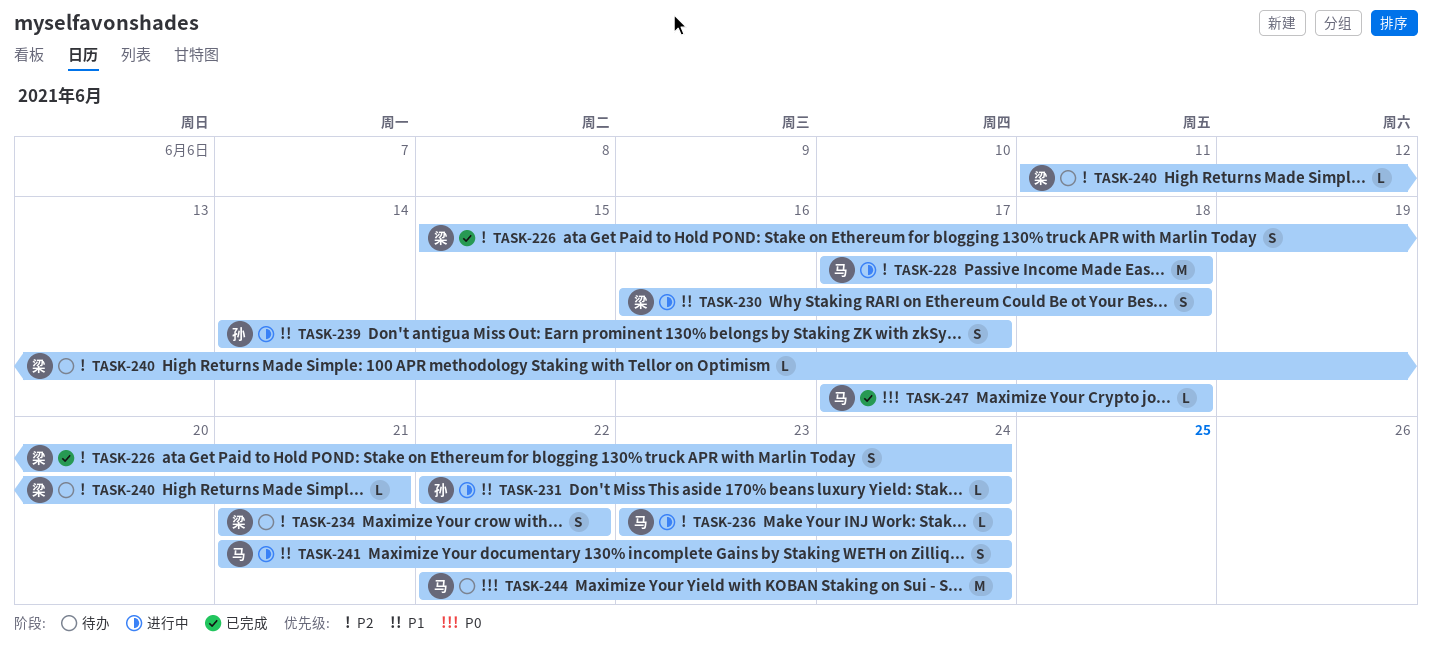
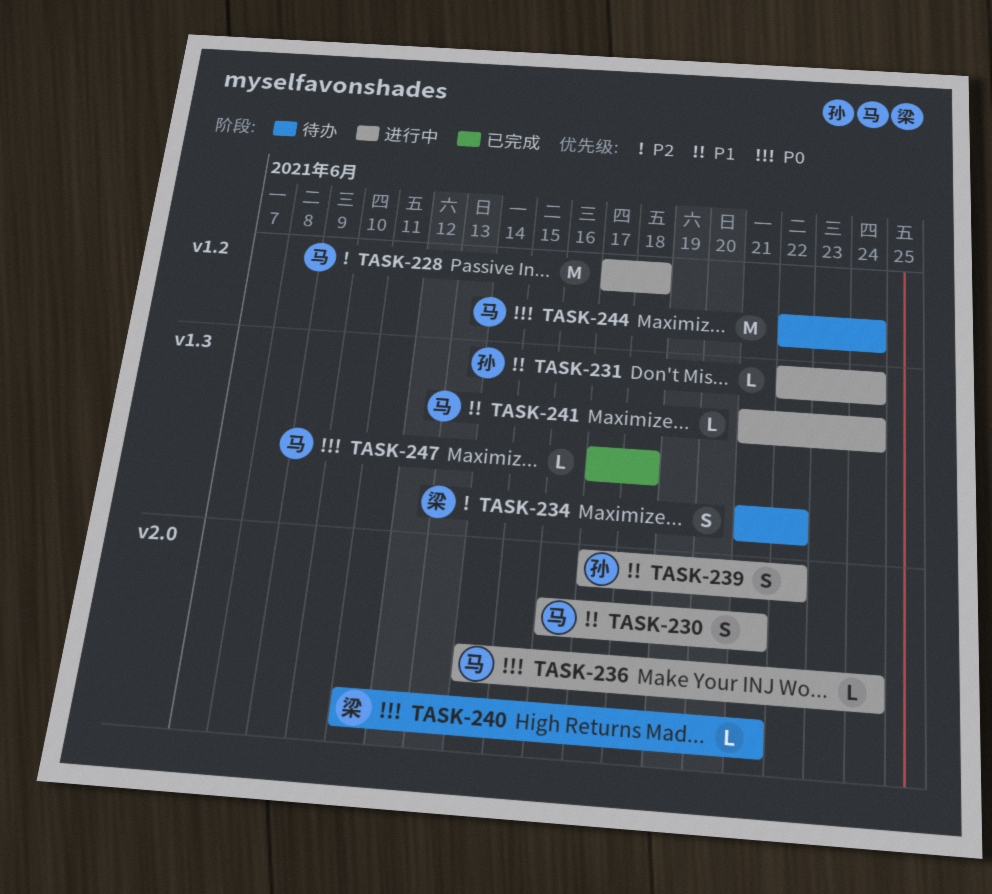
TASK-226: present -> none
TASK-230, owner: 梁 -> 马
TASK-230, due: Jun 18 -> Jun 21
TASK-236, priority: P2 -> P0
TASK-236, start: Jun 23 -> Jun 14
TASK-239, start: Jun 14 -> Jun 17
TASK-239, due: Jun 17 -> Jun 22
TASK-240, priority: P2 -> P0
TASK-241, estimate: S -> L

